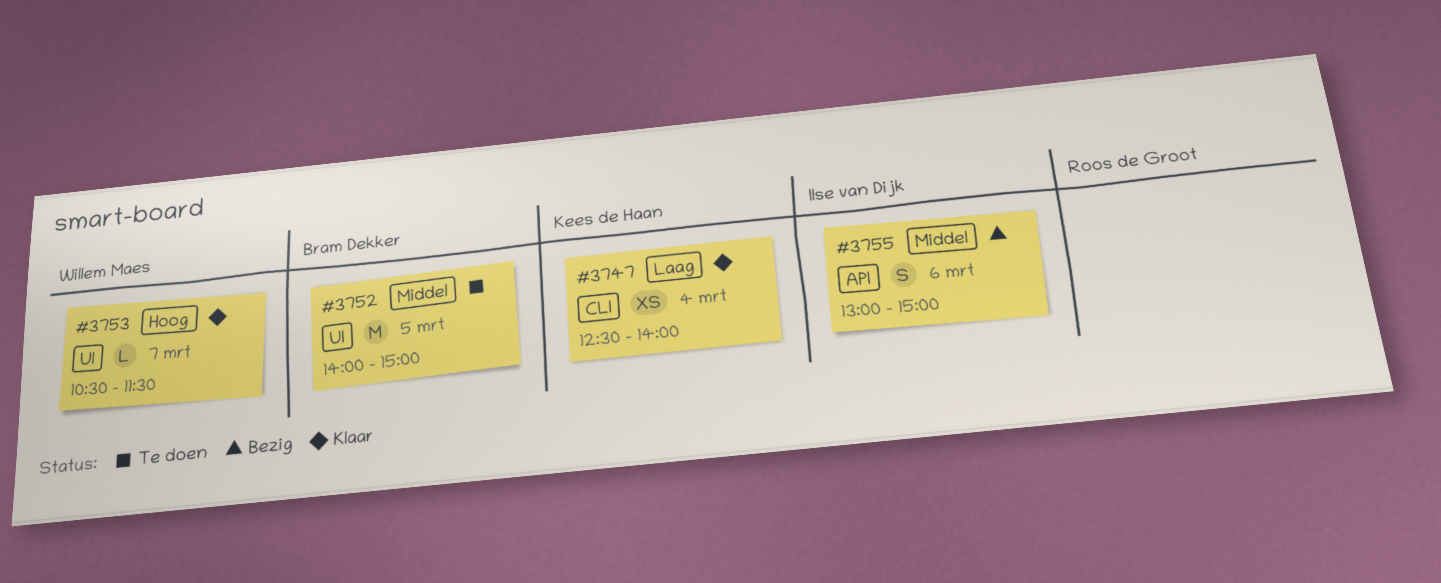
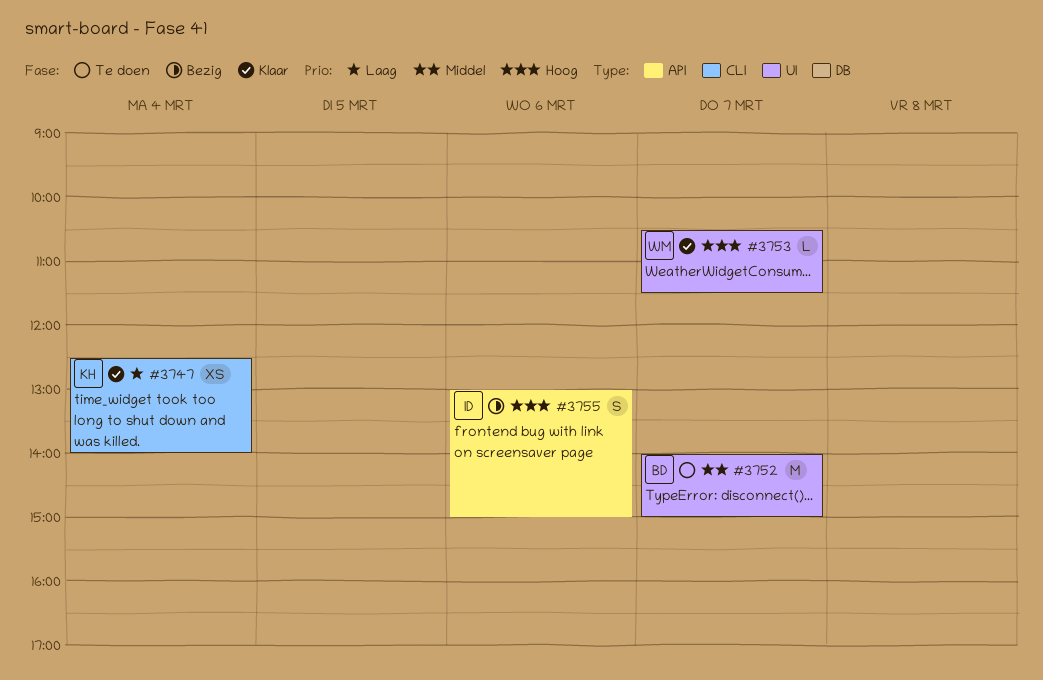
#3752, day: Mar 5 -> Mar 7
#3755, priority: Middel -> Hoog

